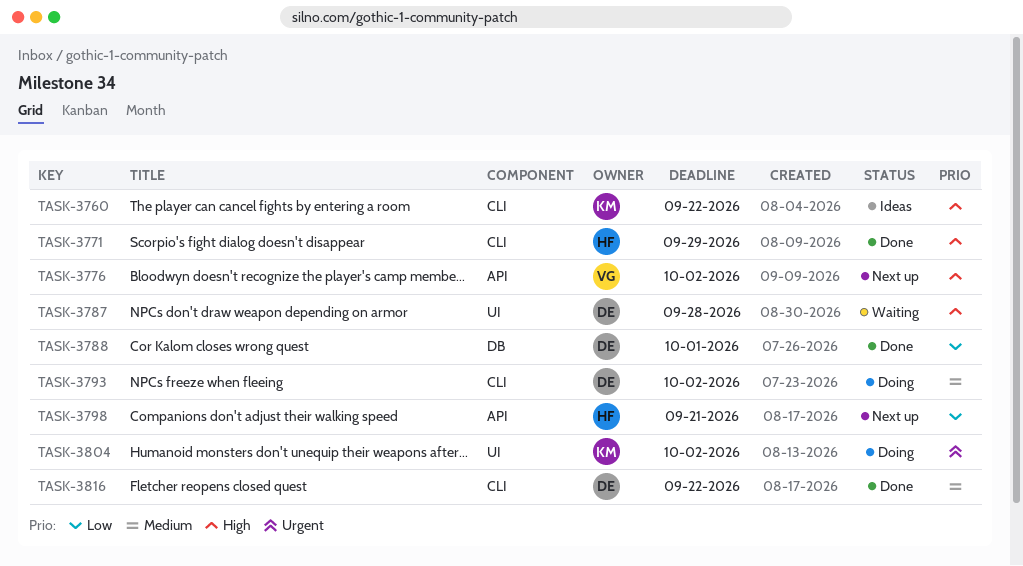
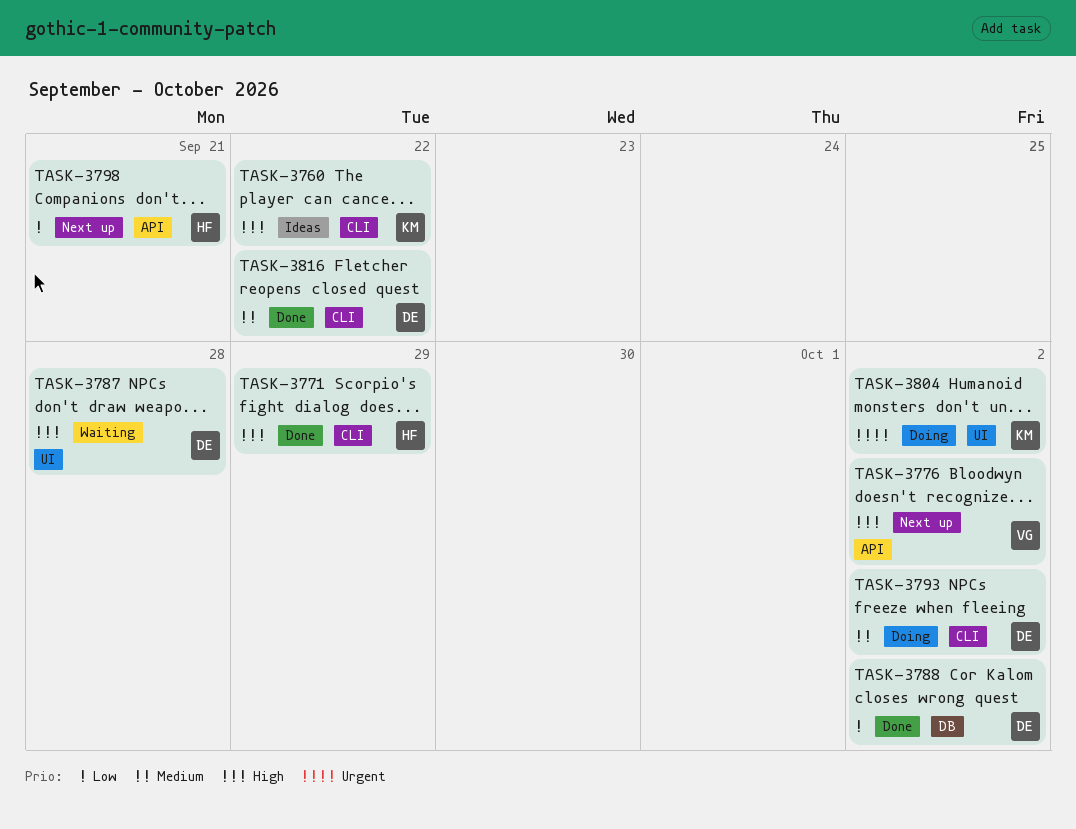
TASK-3788, due: Oct 1 -> Oct 2

